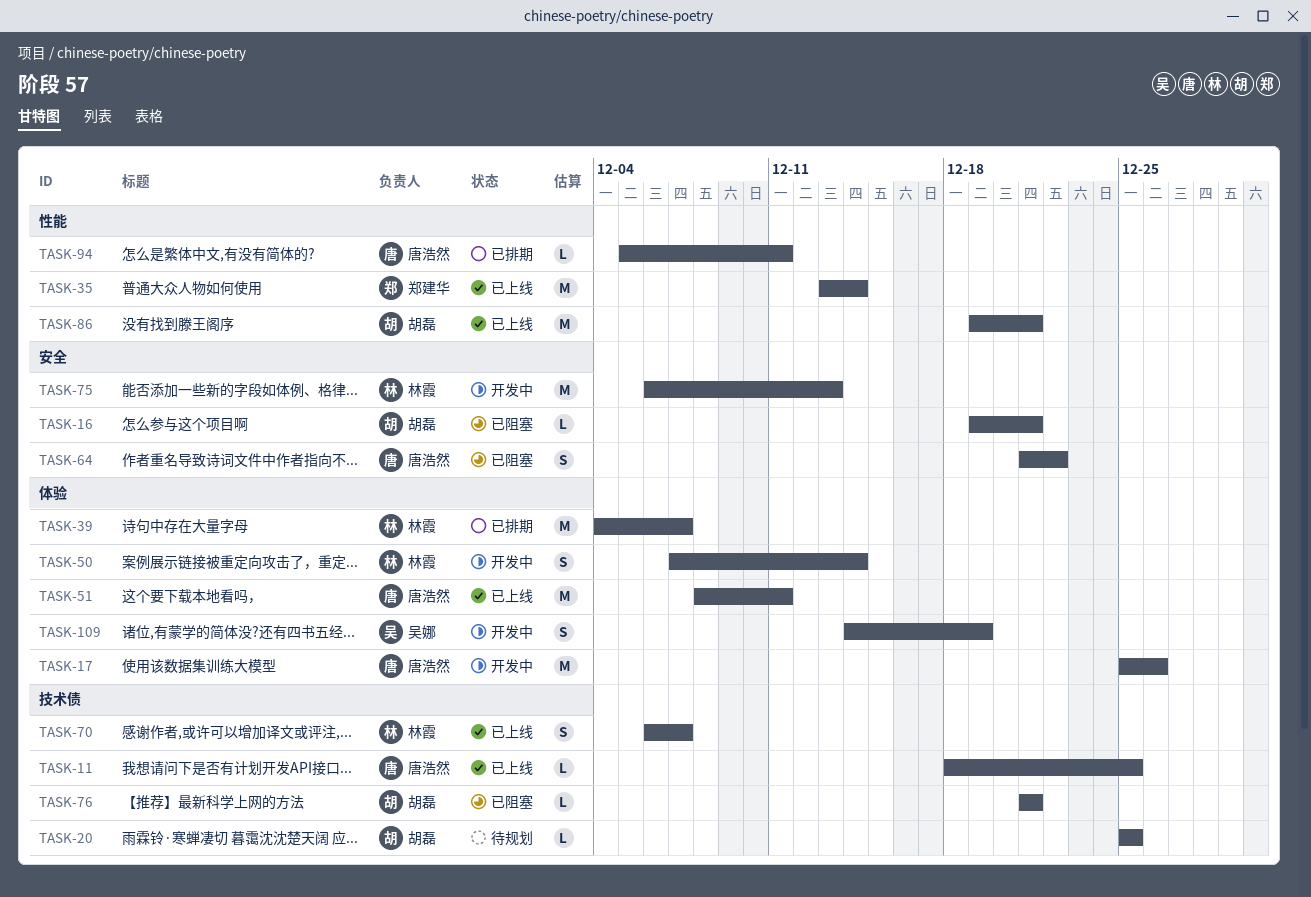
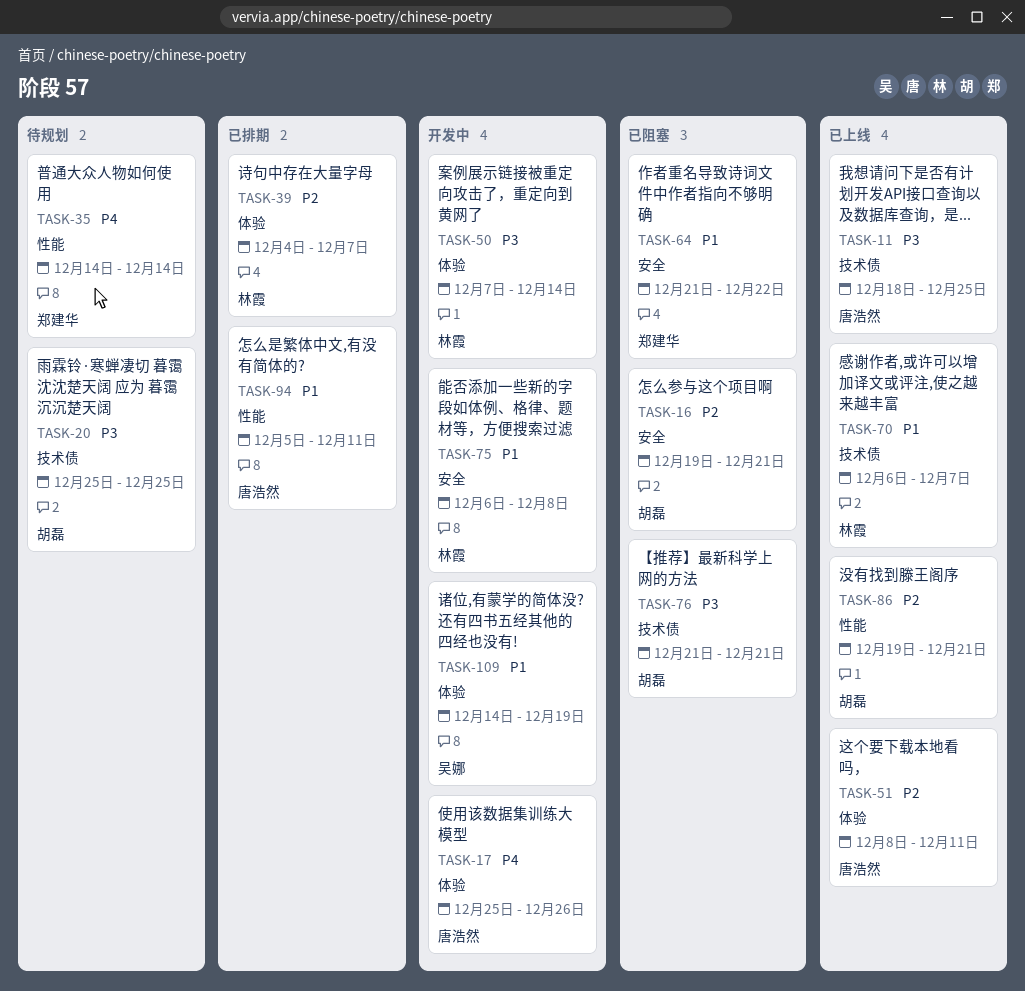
TASK-35, status: 已上线 -> 待规划
TASK-35, start: Dec 13 -> Dec 14
TASK-64, owner: 唐浩然 -> 郑建华
TASK-75, due: Dec 13 -> Dec 8

